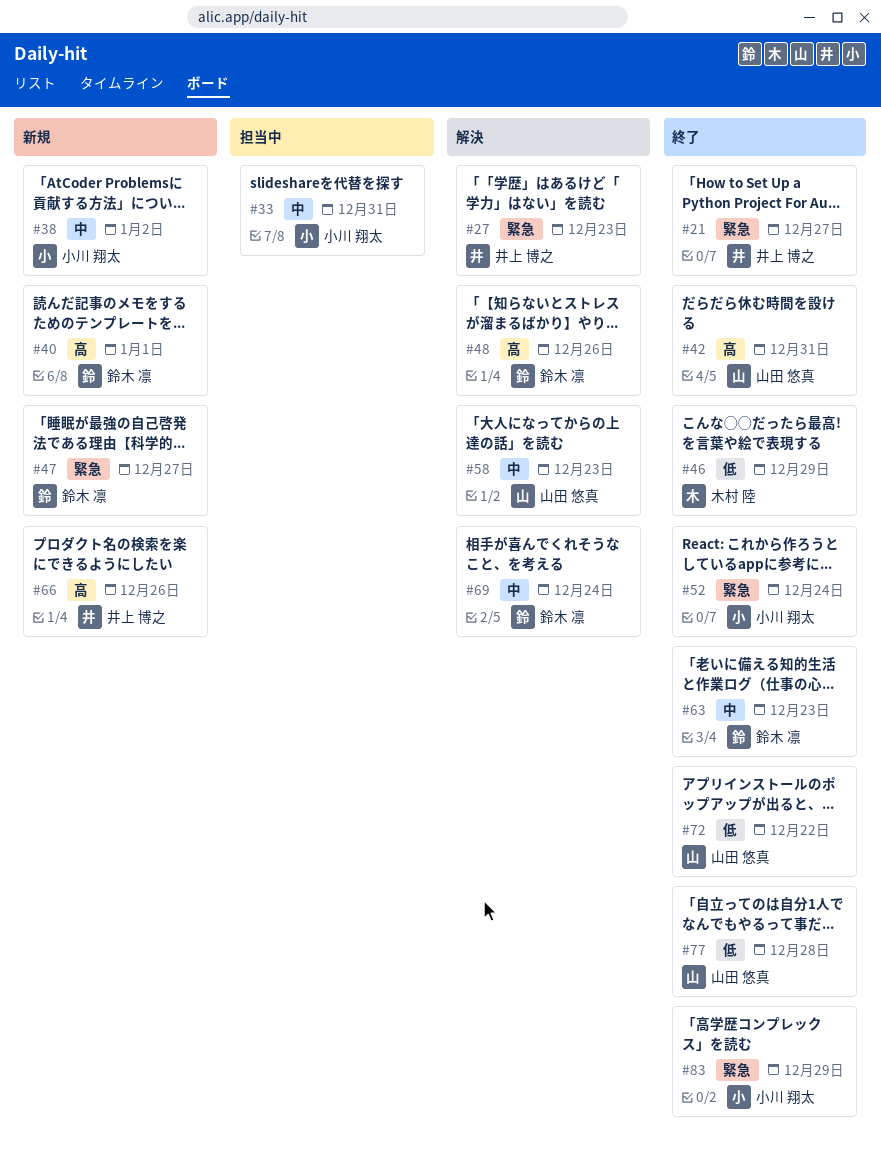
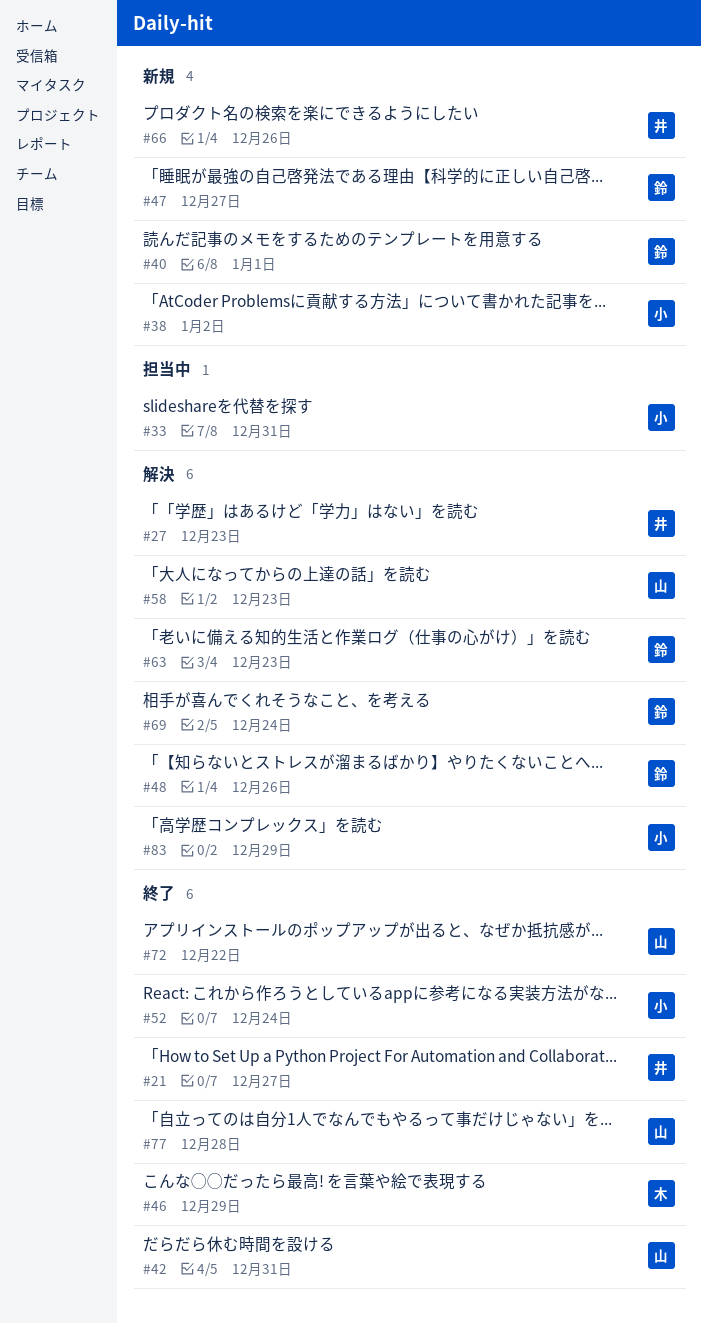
#63, status: 終了 -> 解決
#83, status: 終了 -> 解決

